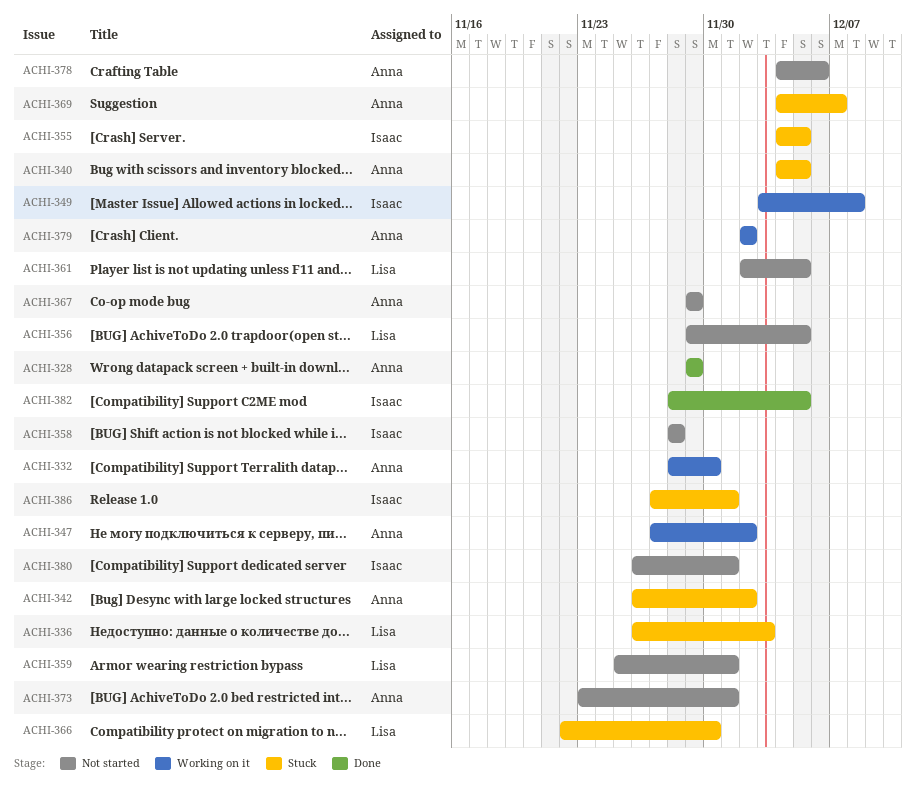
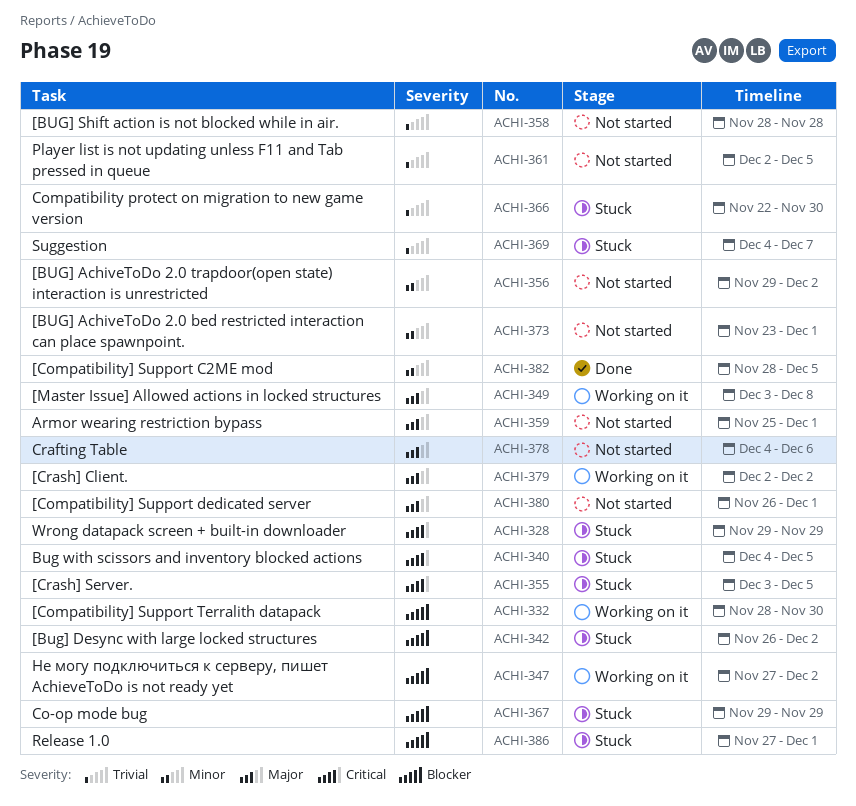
ACHI-328, status: Done -> Stuck
ACHI-336: present -> none
ACHI-355, start: Dec 4 -> Dec 3
ACHI-356, due: Dec 5 -> Dec 2
ACHI-367, status: Not started -> Stuck

